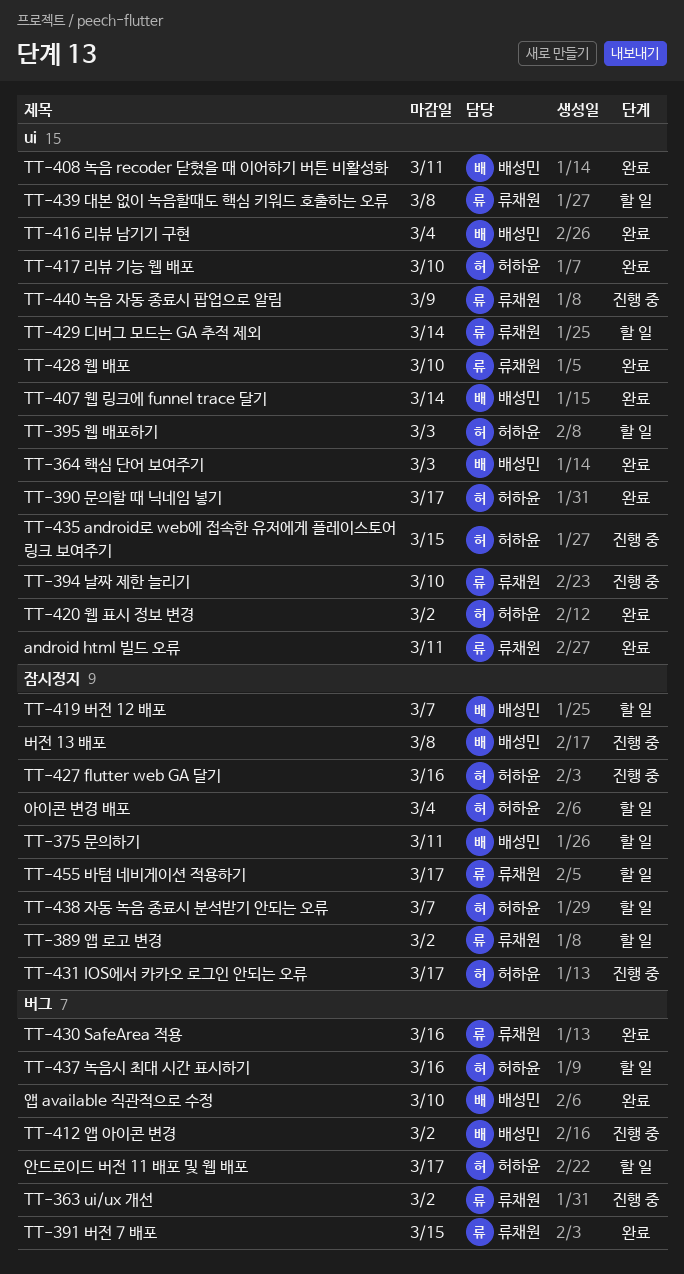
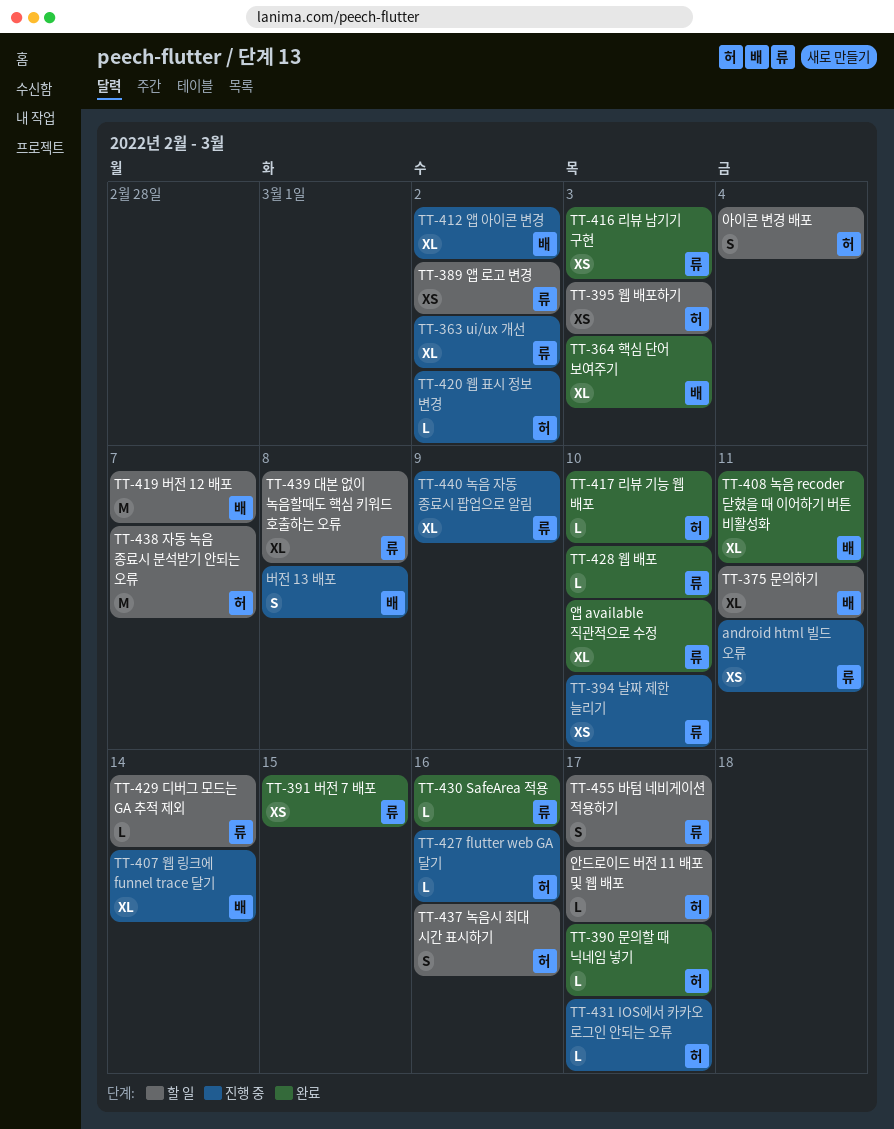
android html 빌드 오류, status: 완료 -> 진행 중
TT-407 웹 링크에 funnel trace 달기, status: 완료 -> 진행 중
TT-416 리뷰 남기기 구현, owner: 배성민 -> 류채원
TT-416 리뷰 남기기 구현, due: Mar 4 -> Mar 3
TT-420 웹 표시 정보 변경, status: 완료 -> 진행 중
TT-435 android로 web에 접속한 유저에게 플레이스토어 링크 보여주기: present -> none
앱 available 직관적으로 수정, owner: 배성민 -> 류채원

